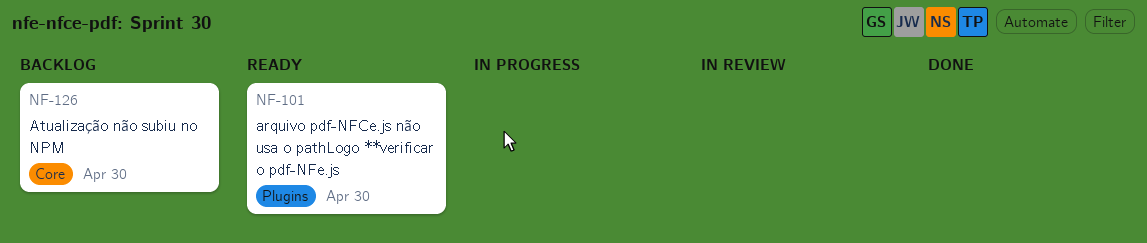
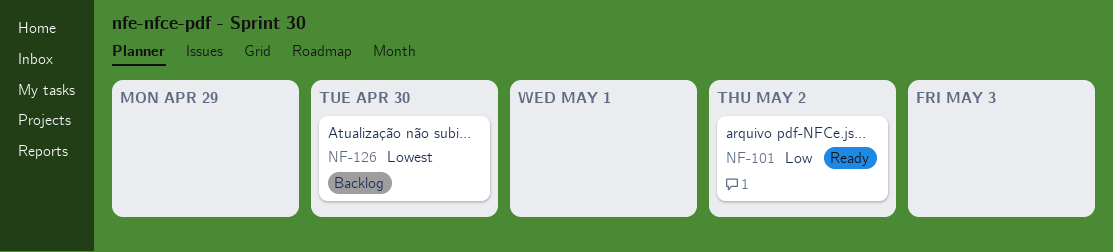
NF-101, due: Apr 30 -> May 2

